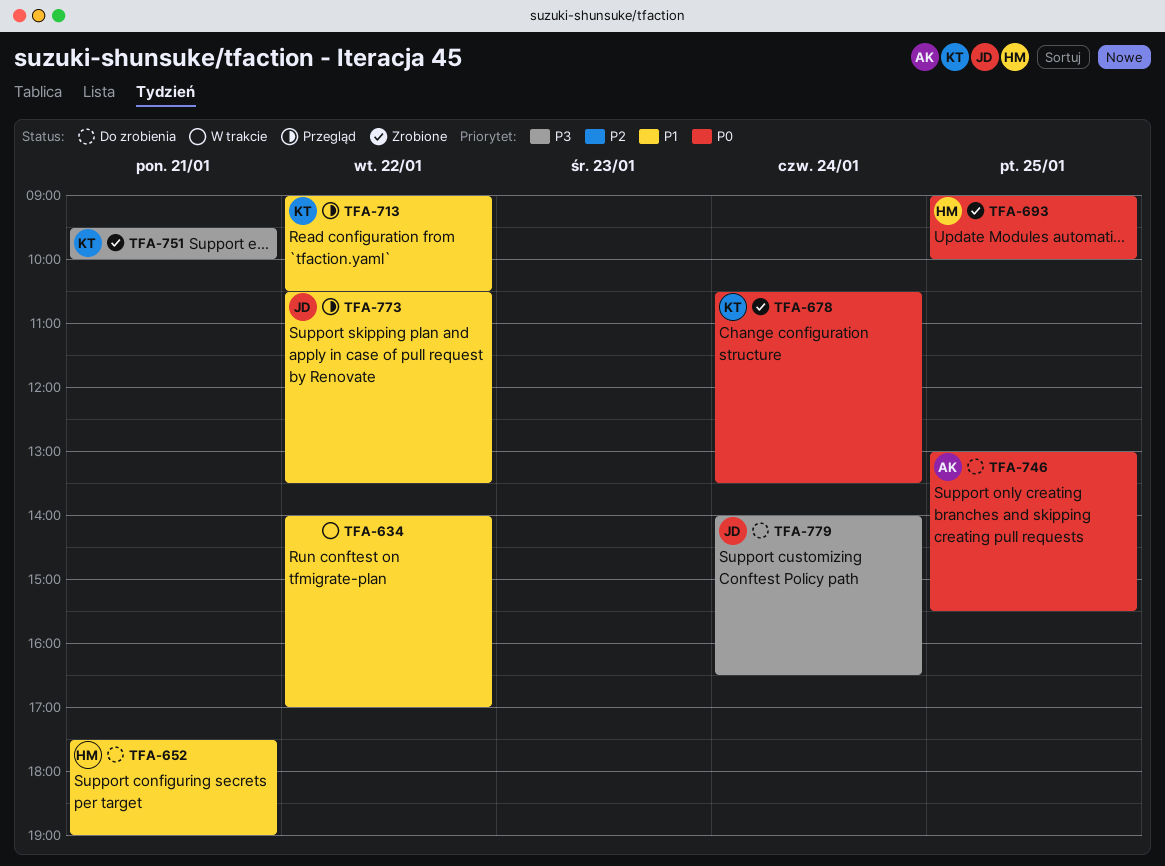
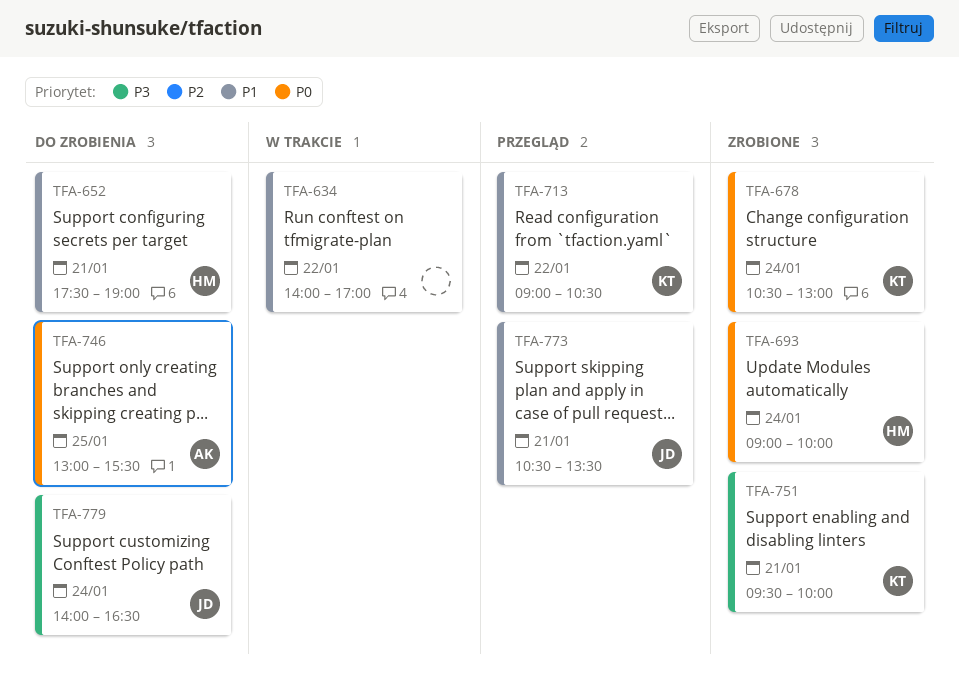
TFA-678, ends: 13:30 -> 13:00
TFA-693, day: Jan 25 -> Jan 24
TFA-773, day: Jan 22 -> Jan 21

